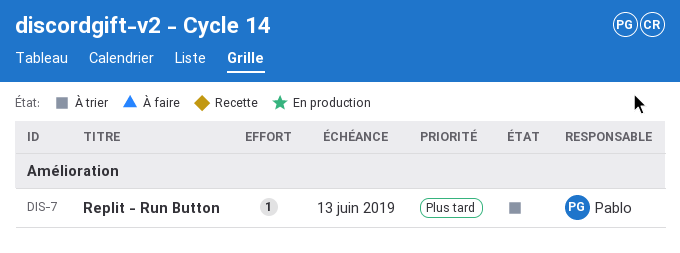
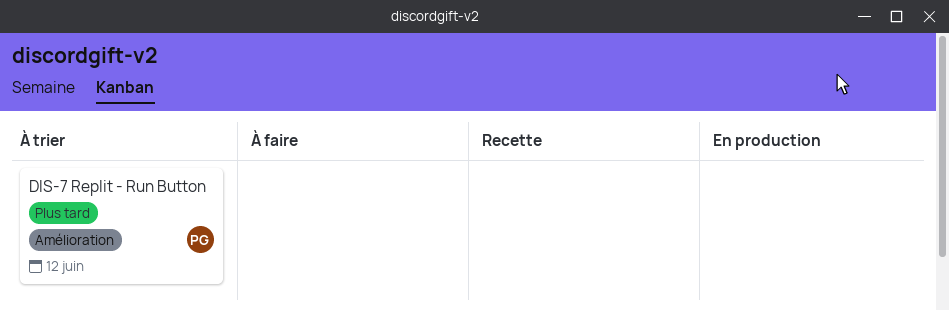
DIS-7, due: Jun 13 -> Jun 12

